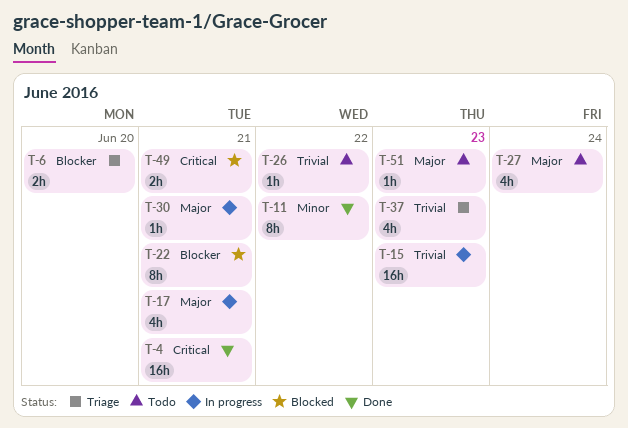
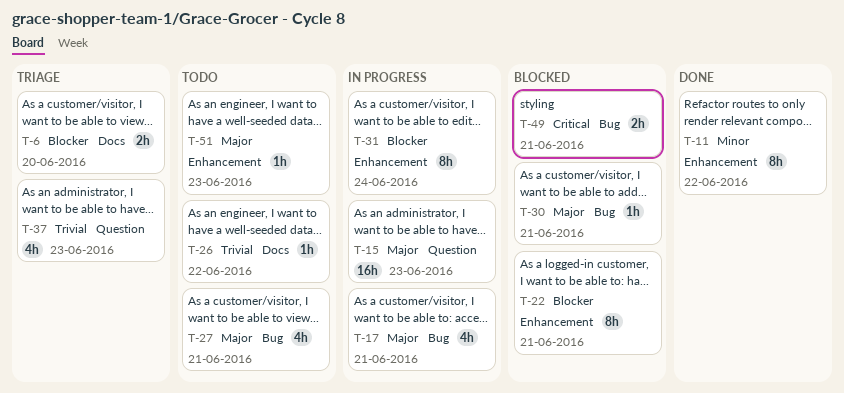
T-4: present -> none
T-15, priority: Trivial -> Major
T-27, due: Jun 24 -> Jun 21
T-30, status: In progress -> Blocked
T-31: none -> present

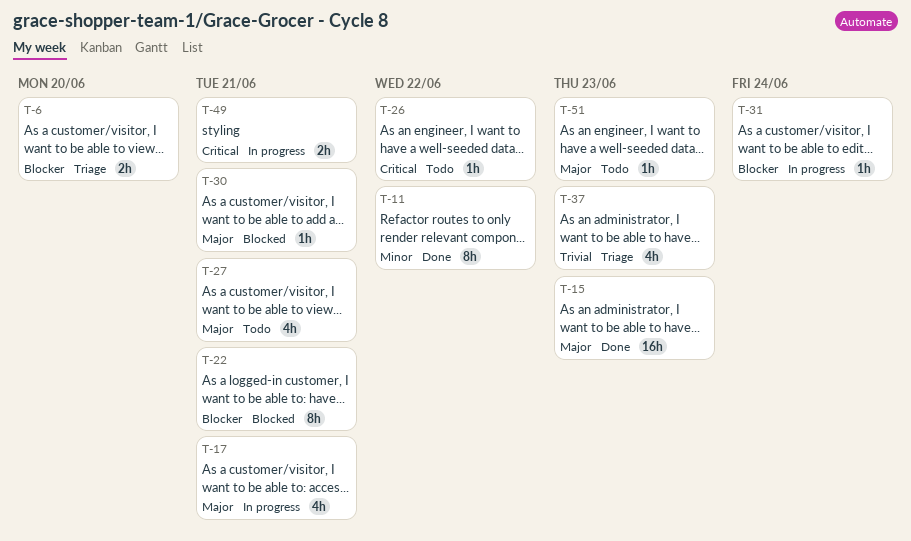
T-15, status: In progress -> Done
T-26, priority: Trivial -> Critical
T-31, estimate: 8h -> 1h
T-49, status: Blocked -> In progress

